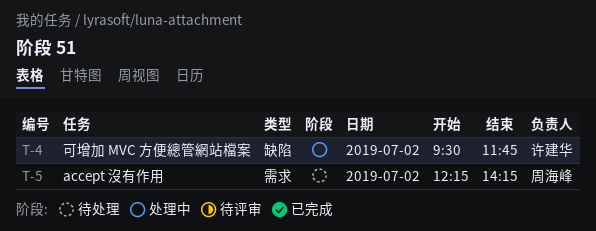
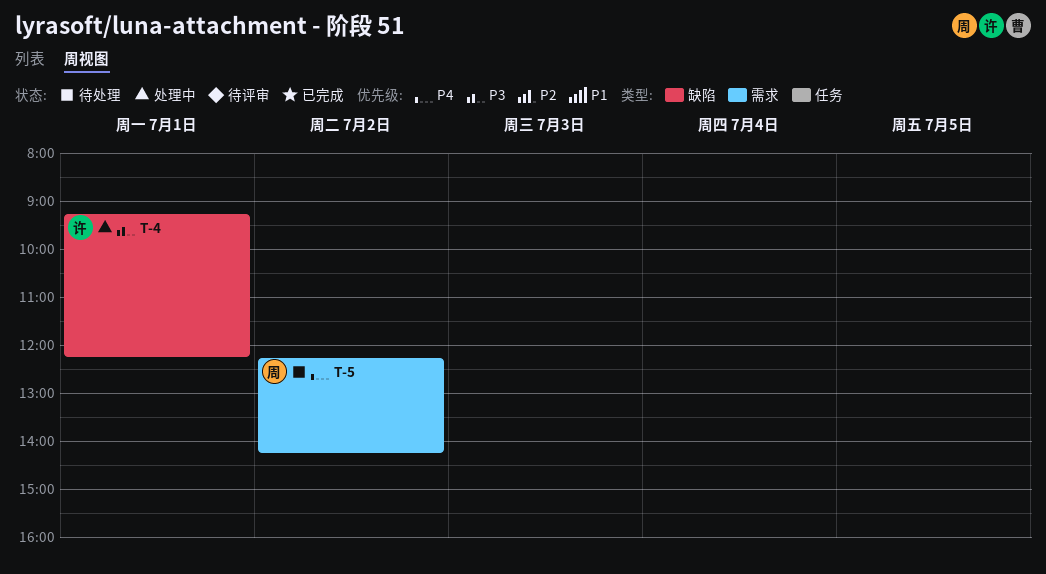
T-4, day: Jul 2 -> Jul 1
T-4, begins: 09:30 -> 09:15
T-4, ends: 11:45 -> 12:15

